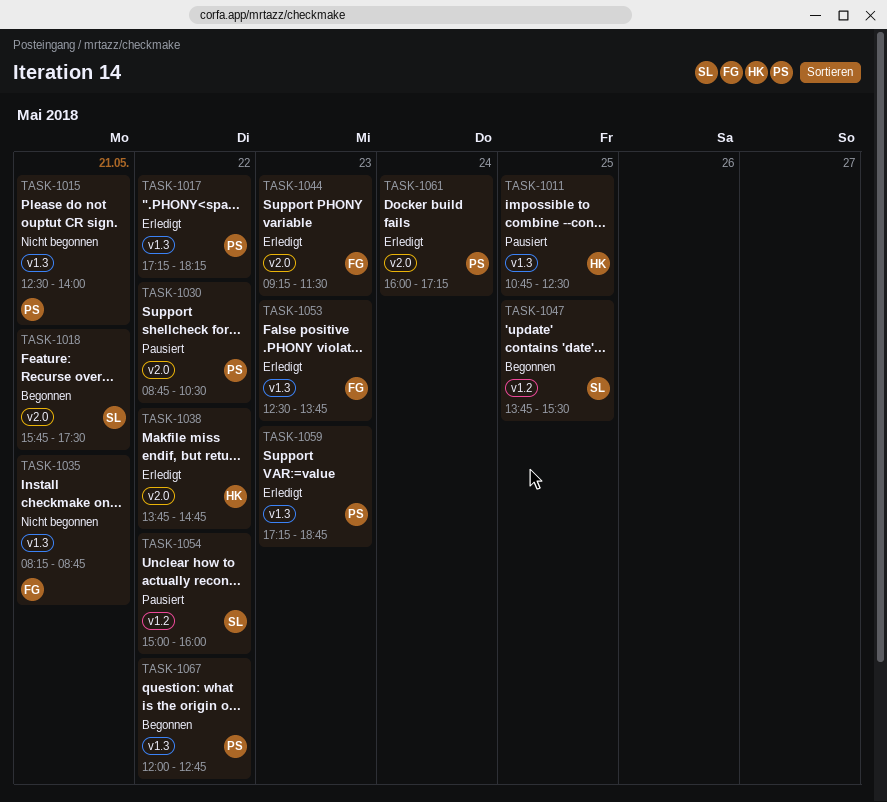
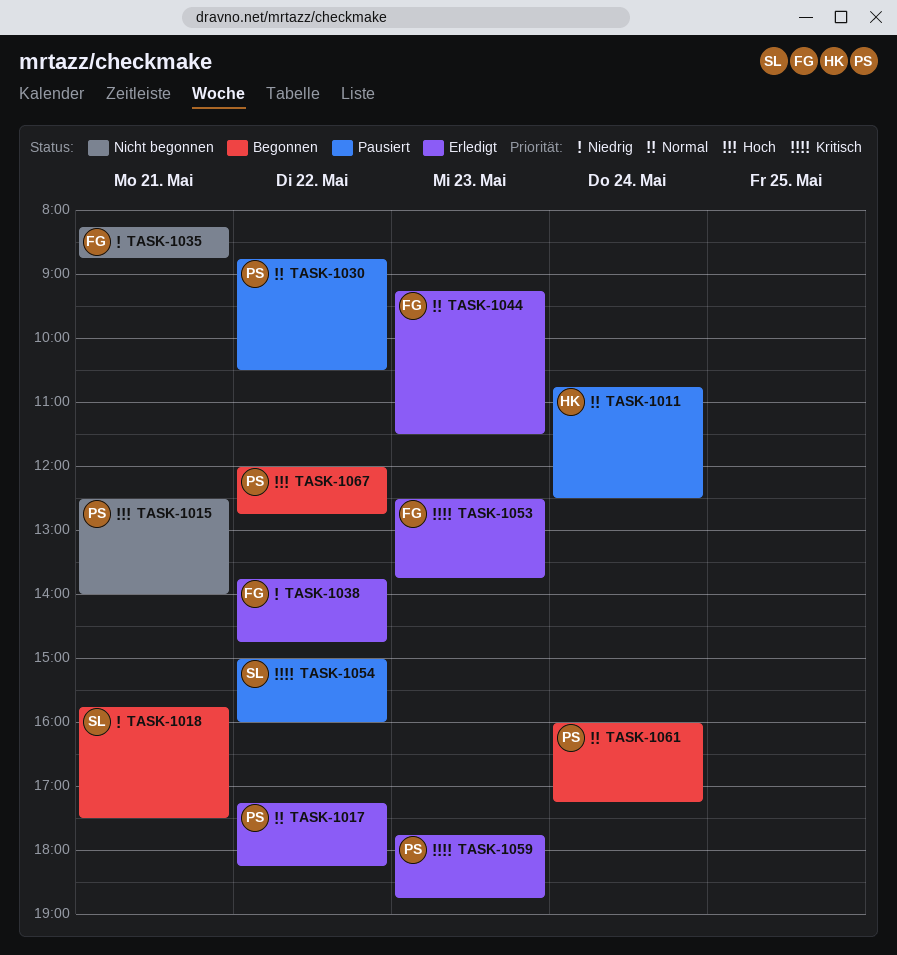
TASK-1011, day: May 25 -> May 24
TASK-1038, owner: HK -> FG
TASK-1047: present -> none
TASK-1059, begins: 17:15 -> 17:45
TASK-1061, status: Erledigt -> Begonnen

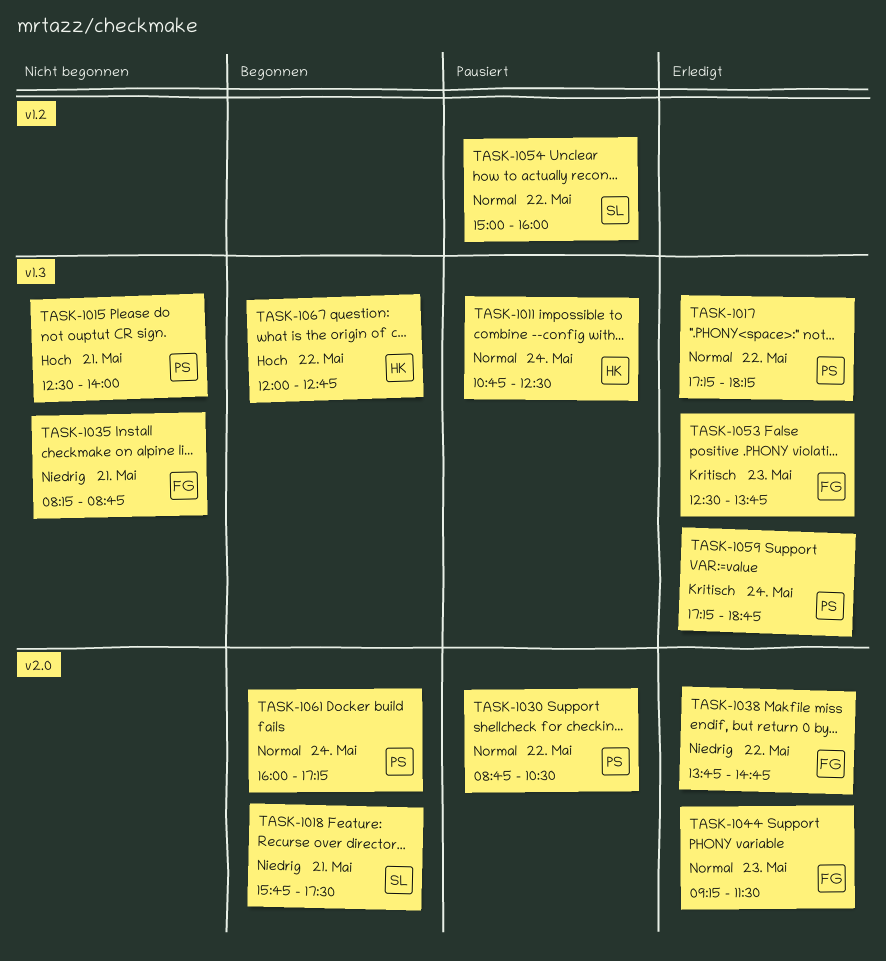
TASK-1054, priority: Kritisch -> Normal
TASK-1059, day: May 23 -> May 24
TASK-1059, begins: 17:45 -> 17:15
TASK-1067, owner: PS -> HK

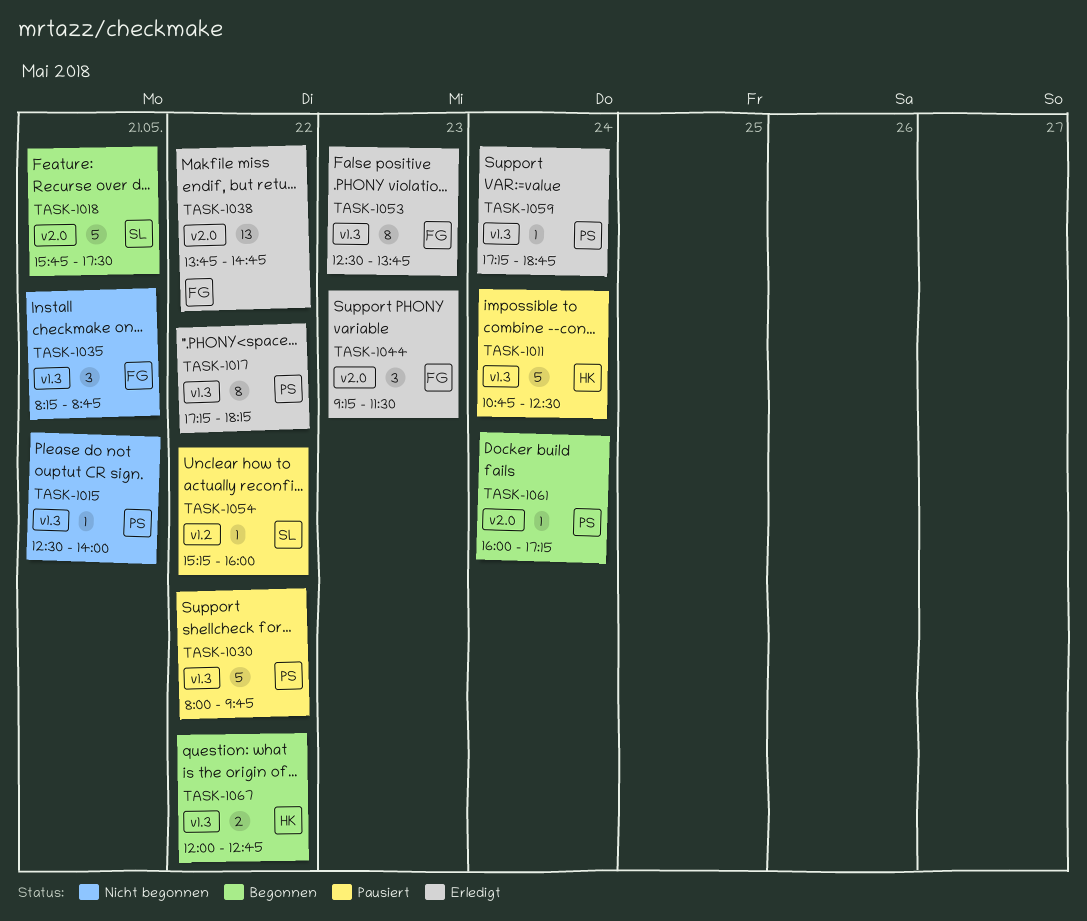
TASK-1030, label: v2.0 -> v1.3
TASK-1030, begins: 08:45 -> 08:00
TASK-1030, ends: 10:30 -> 09:45
TASK-1054, begins: 15:00 -> 15:15

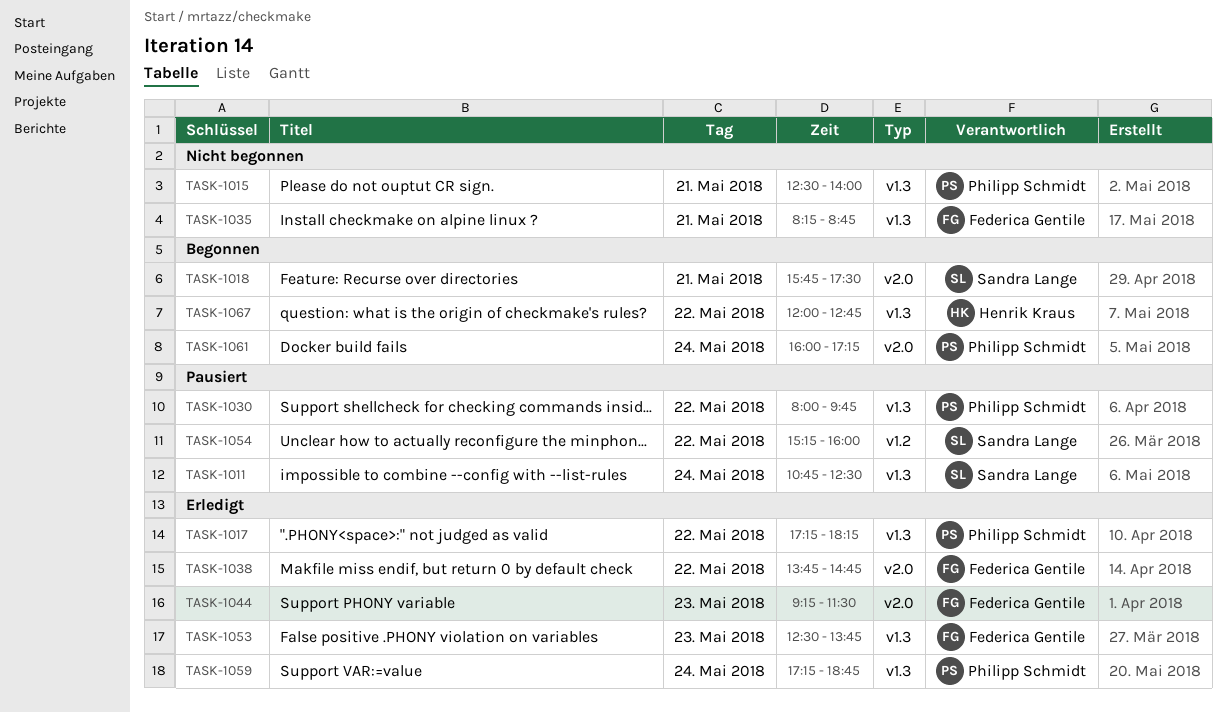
TASK-1011, owner: Henrik Kraus -> Sandra Lange

